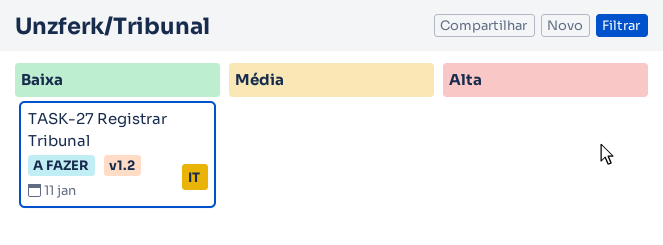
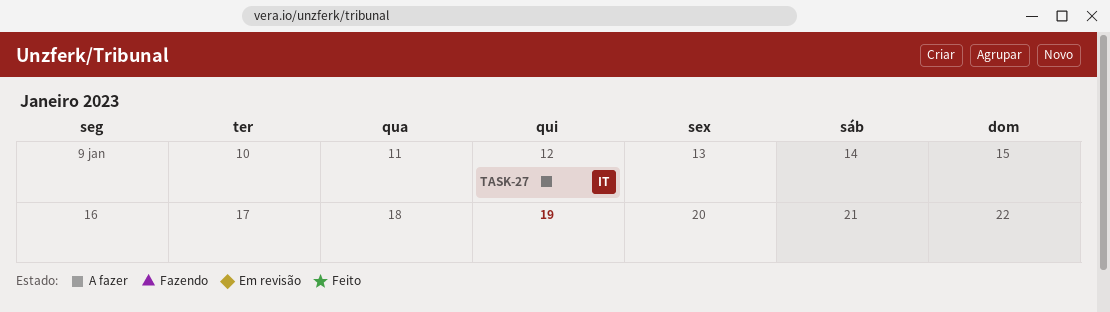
TASK-27, due: Jan 11 -> Jan 12

